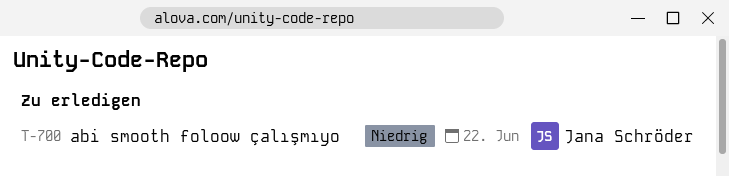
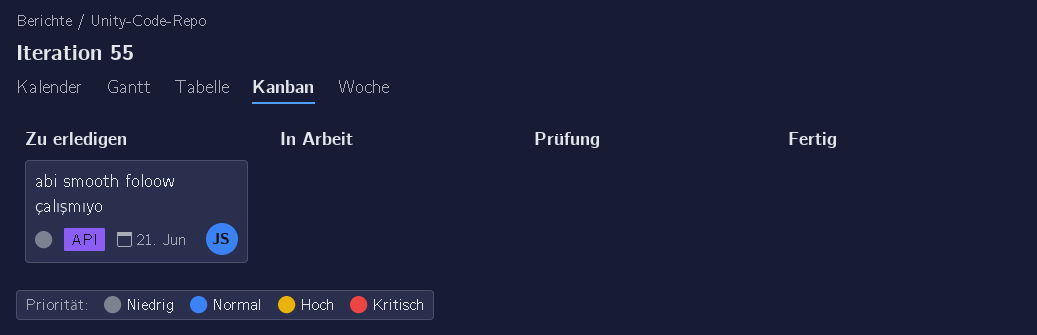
abi smooth foloow çalışmıyo, due: Jun 22 -> Jun 21

